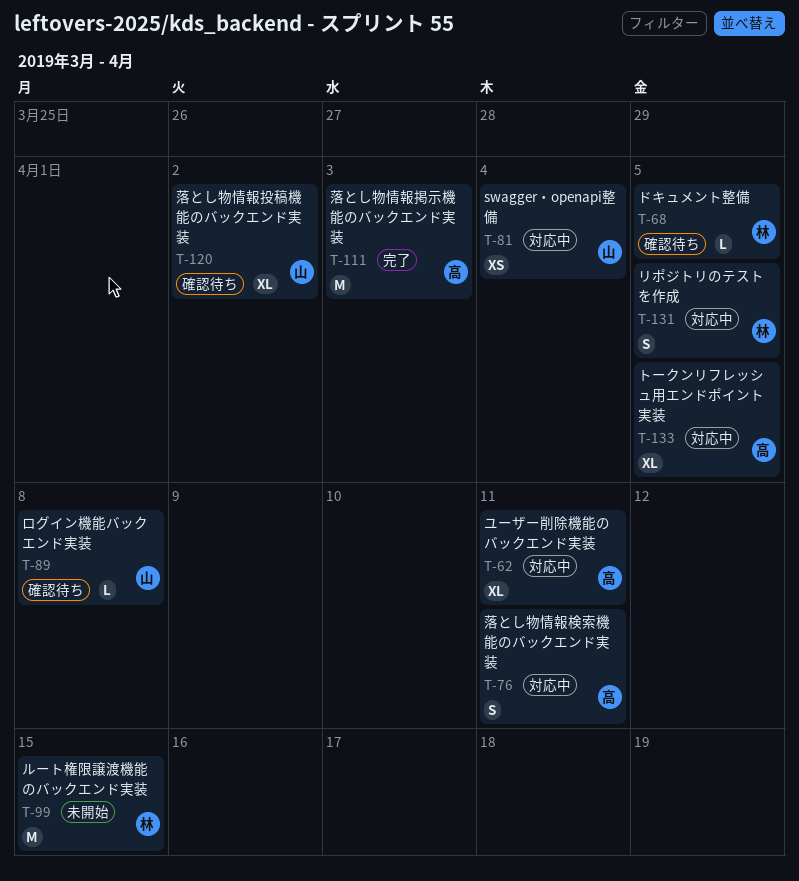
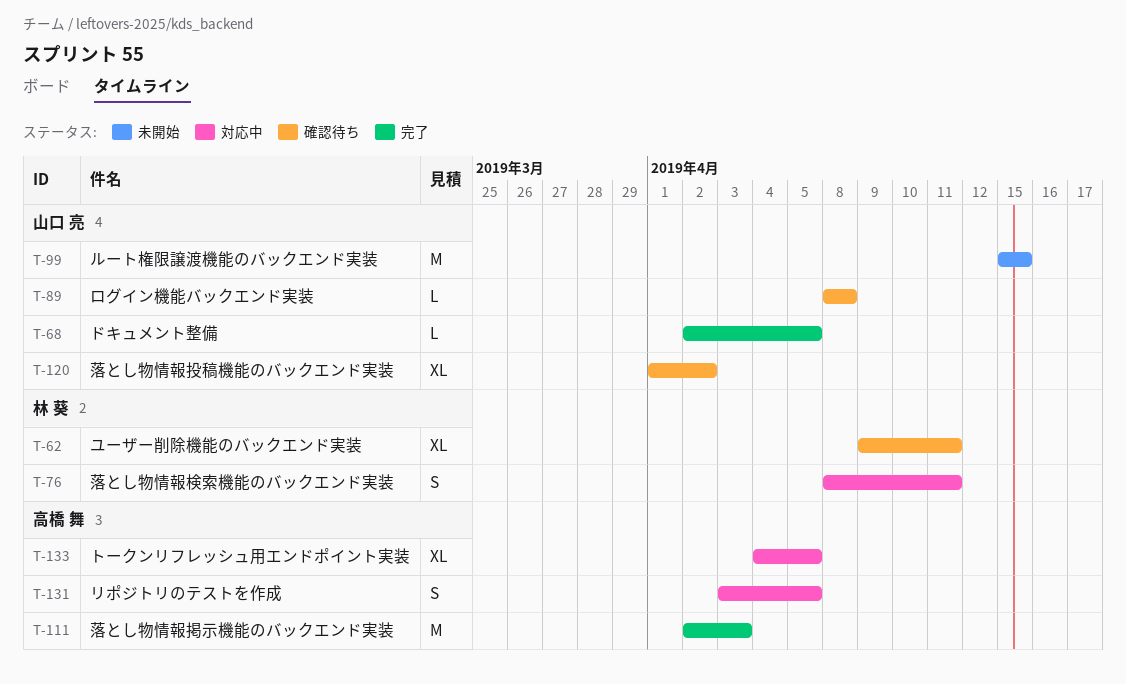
T-62, status: 対応中 -> 確認待ち
T-62, owner: 高橋 舞 -> 林 葵
T-68, status: 確認待ち -> 完了
T-68, owner: 林 葵 -> 山口 亮
T-76, owner: 高橋 舞 -> 林 葵
T-81: present -> none
T-99, owner: 林 葵 -> 山口 亮
T-131, owner: 林 葵 -> 高橋 舞

